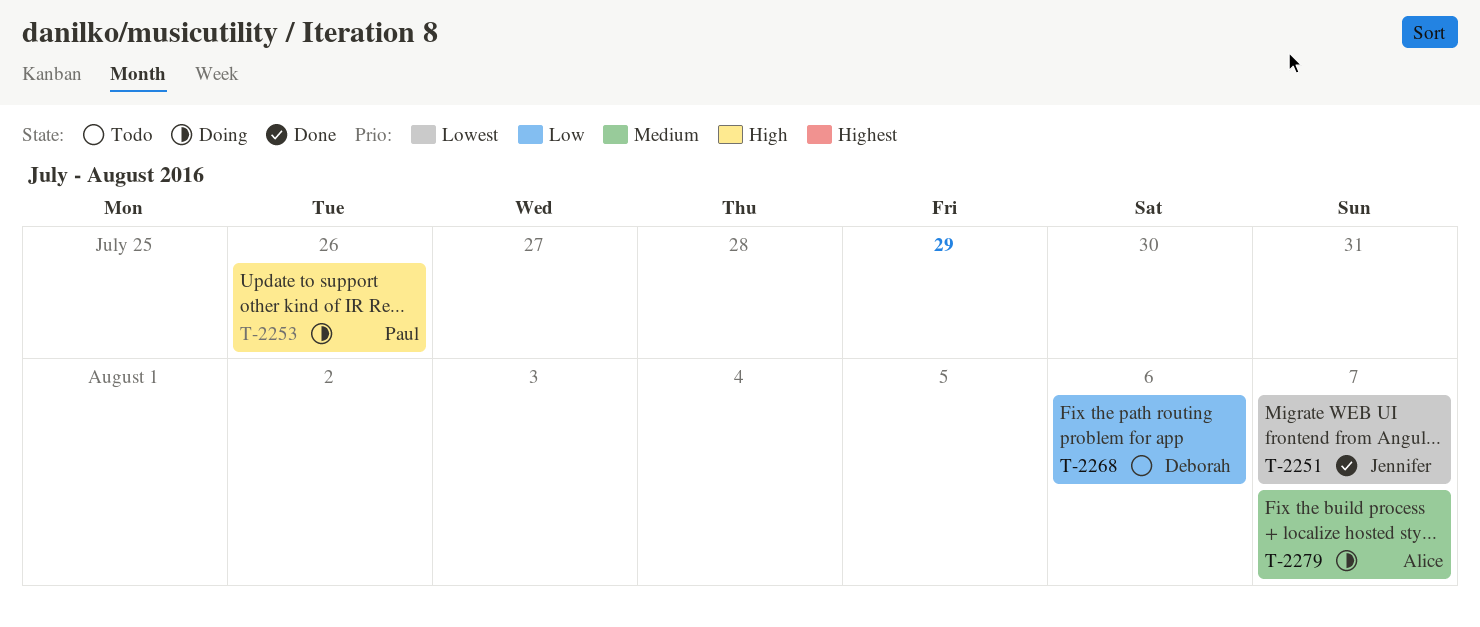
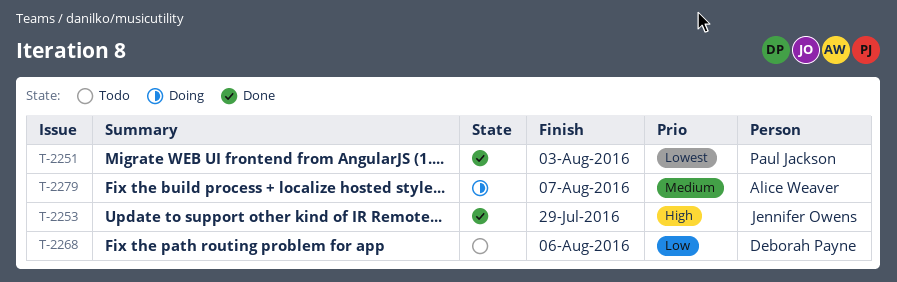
T-2251, owner: Jennifer Owens -> Paul Jackson
T-2251, due: Aug 7 -> Aug 3
T-2253, status: Doing -> Done
T-2253, owner: Paul Jackson -> Jennifer Owens
T-2253, due: Jul 26 -> Jul 29

